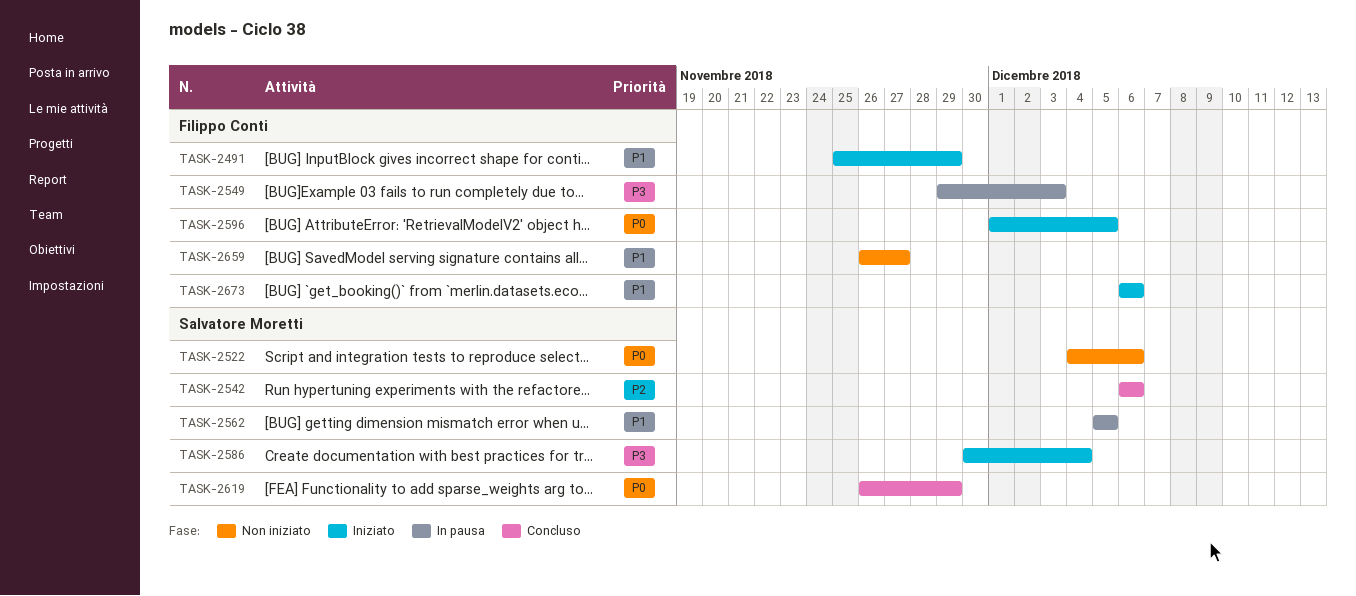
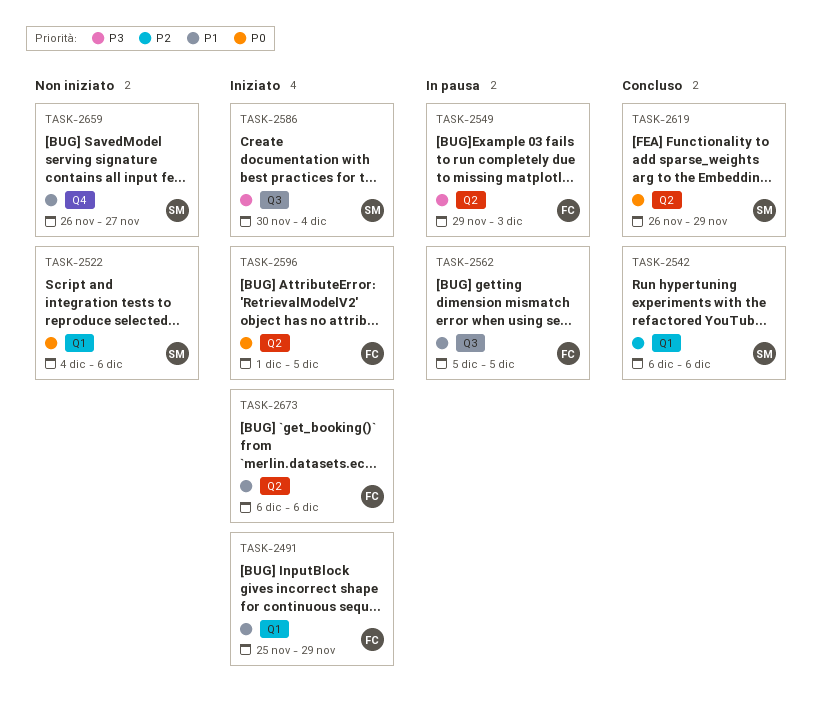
TASK-2562, owner: Salvatore Moretti -> Filippo Conti
TASK-2659, owner: Filippo Conti -> Salvatore Moretti

